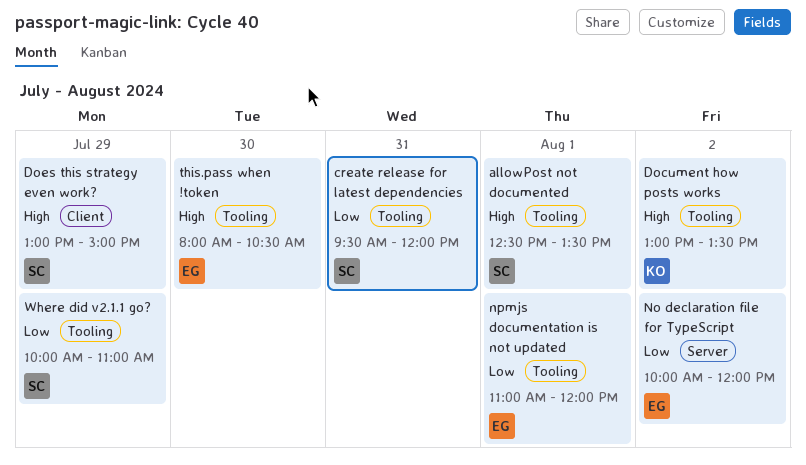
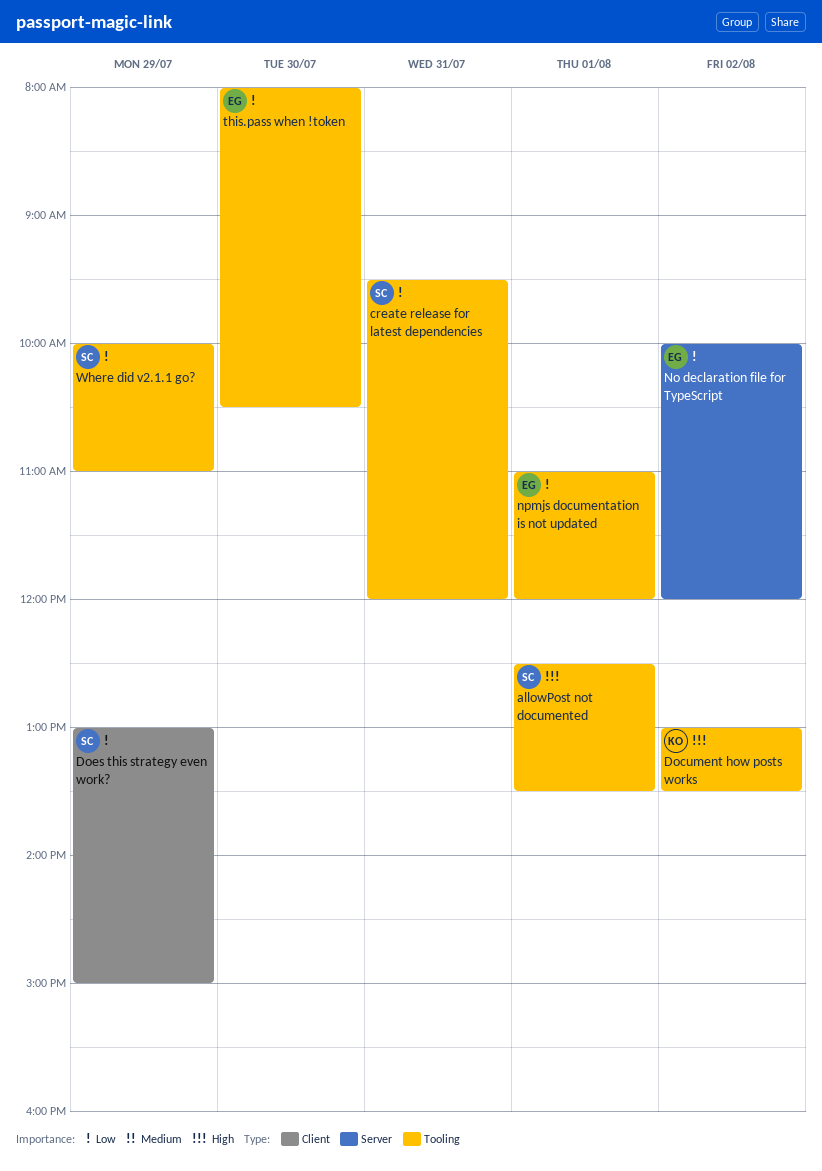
Does this strategy even work?, priority: High -> Low
this.pass when !token, priority: High -> Low

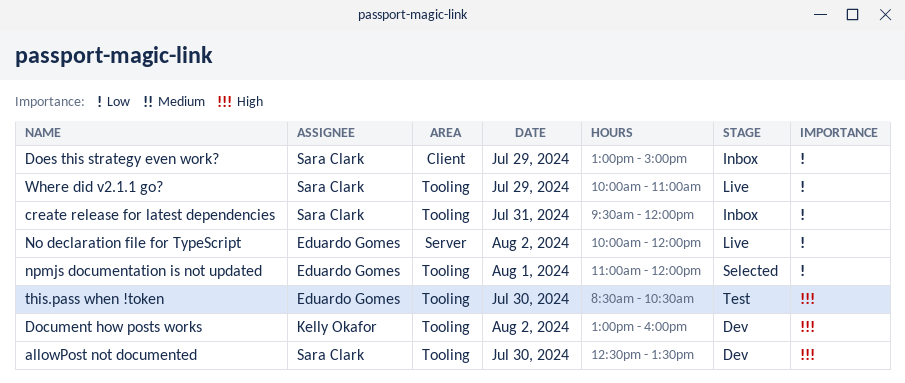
allowPost not documented, day: Aug 1 -> Jul 30
Document how posts works, ends: 13:30 -> 16:00
this.pass when !token, priority: Low -> High
this.pass when !token, begins: 08:00 -> 08:30

